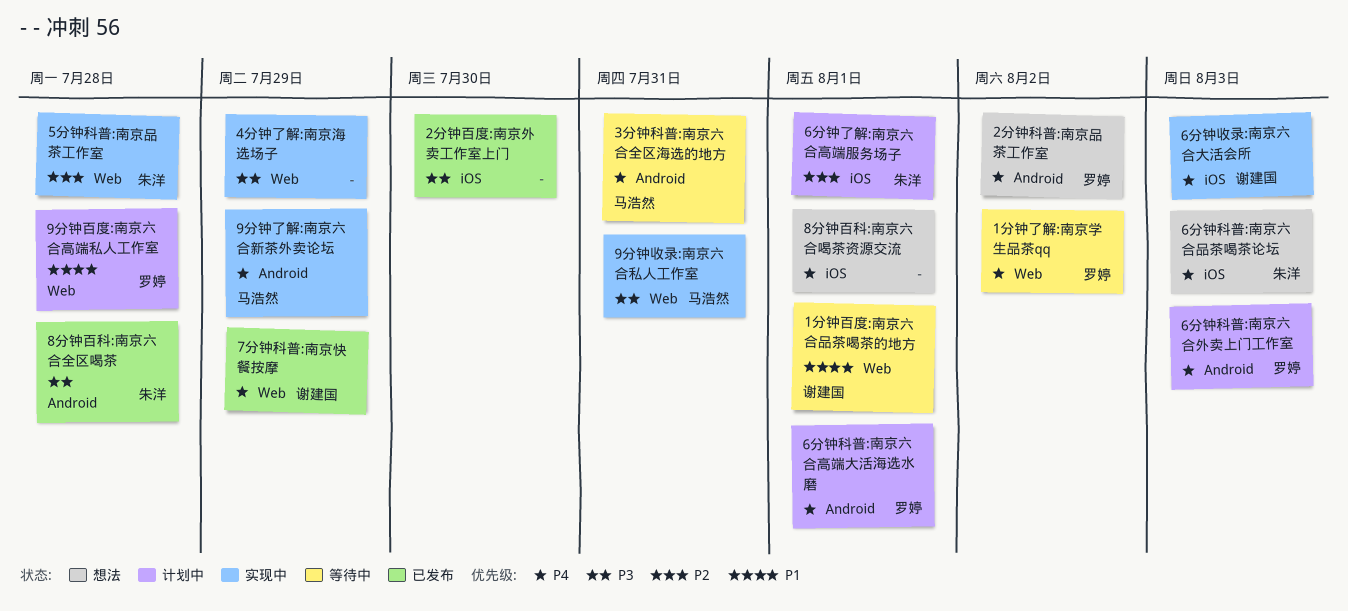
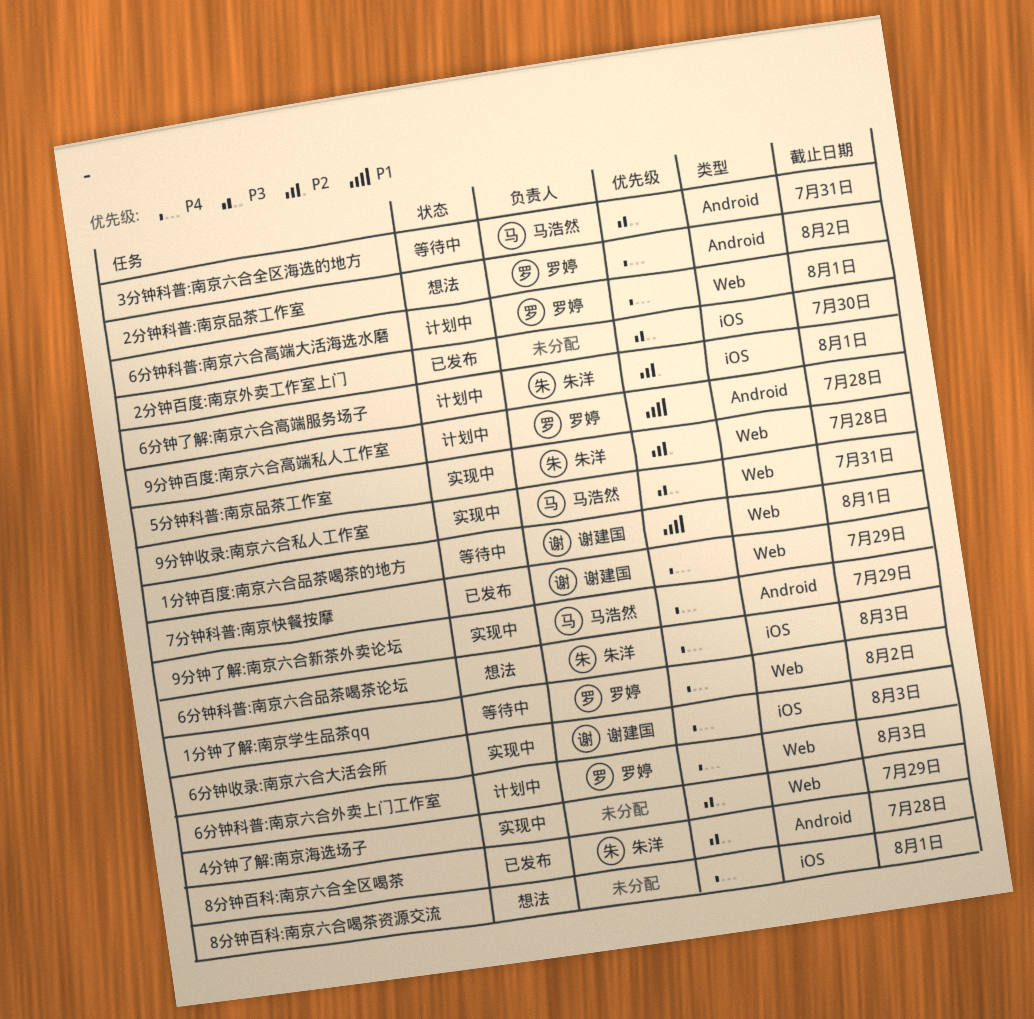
3分钟科普:南京六合全区海选的地方, priority: P4 -> P3
6分钟科普:南京六合外卖上门工作室, label: Android -> Web
6分钟科普:南京六合高端大活海选水磨, label: Android -> Web
9分钟百度:南京六合高端私人工作室, label: Web -> Android

